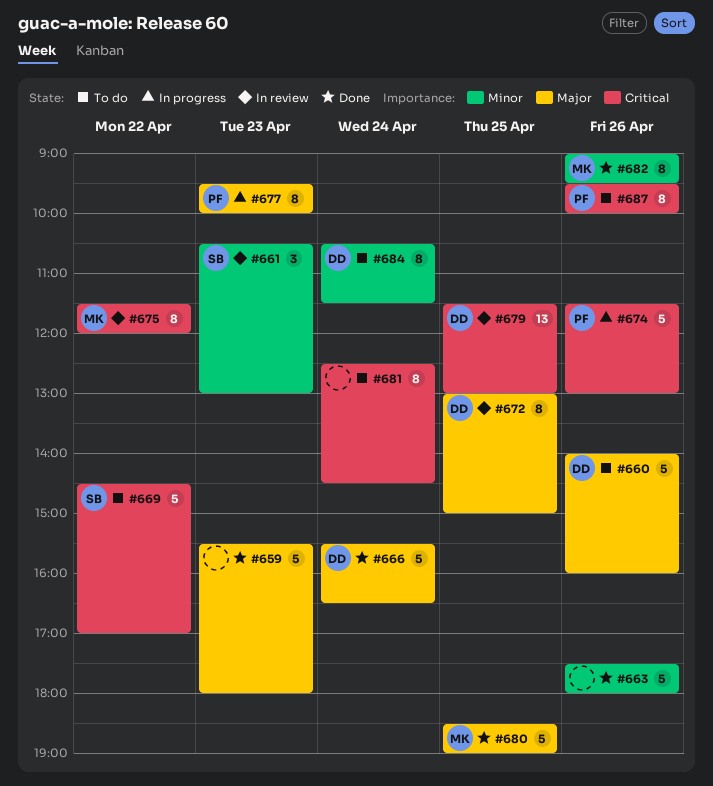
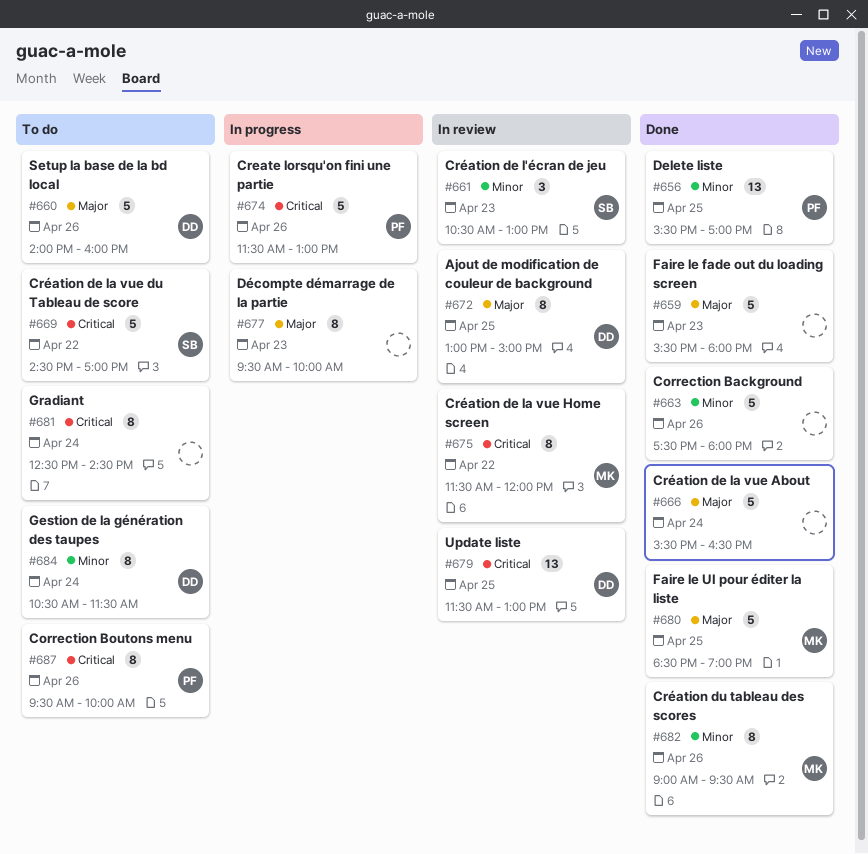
#656: none -> present
#666, owner: DD -> none
#677, owner: PF -> none

